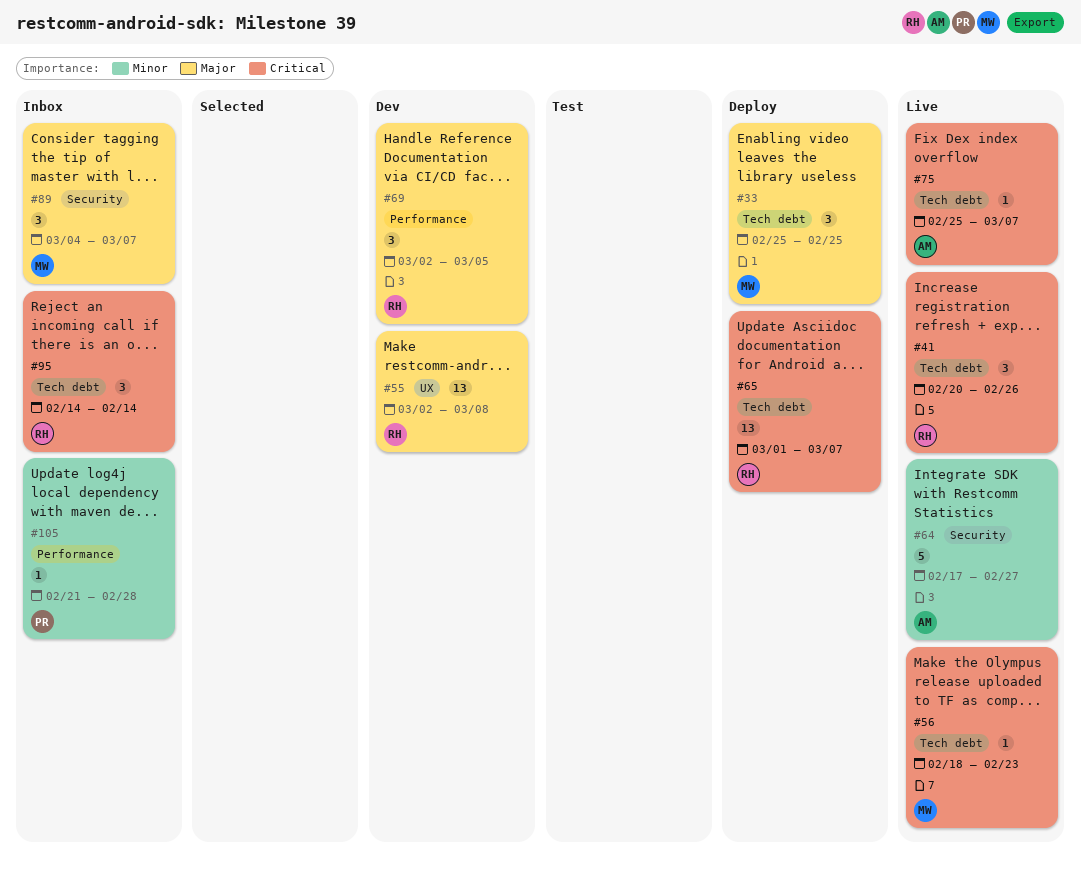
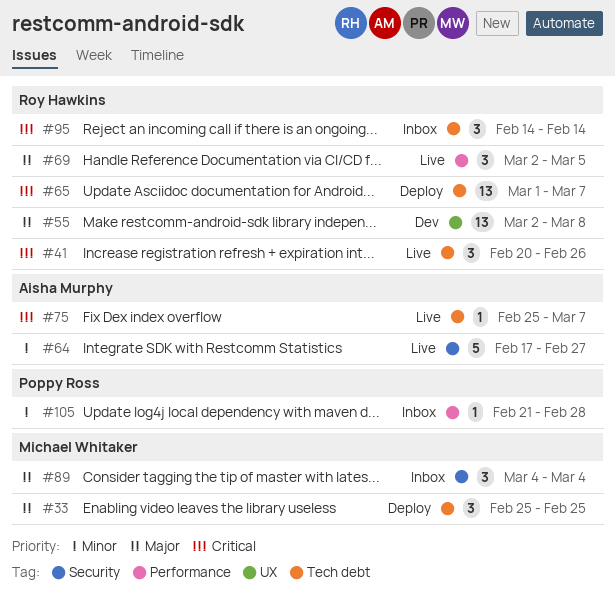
#56: present -> none
#69, status: Dev -> Live
#89, due: Mar 7 -> Mar 4

